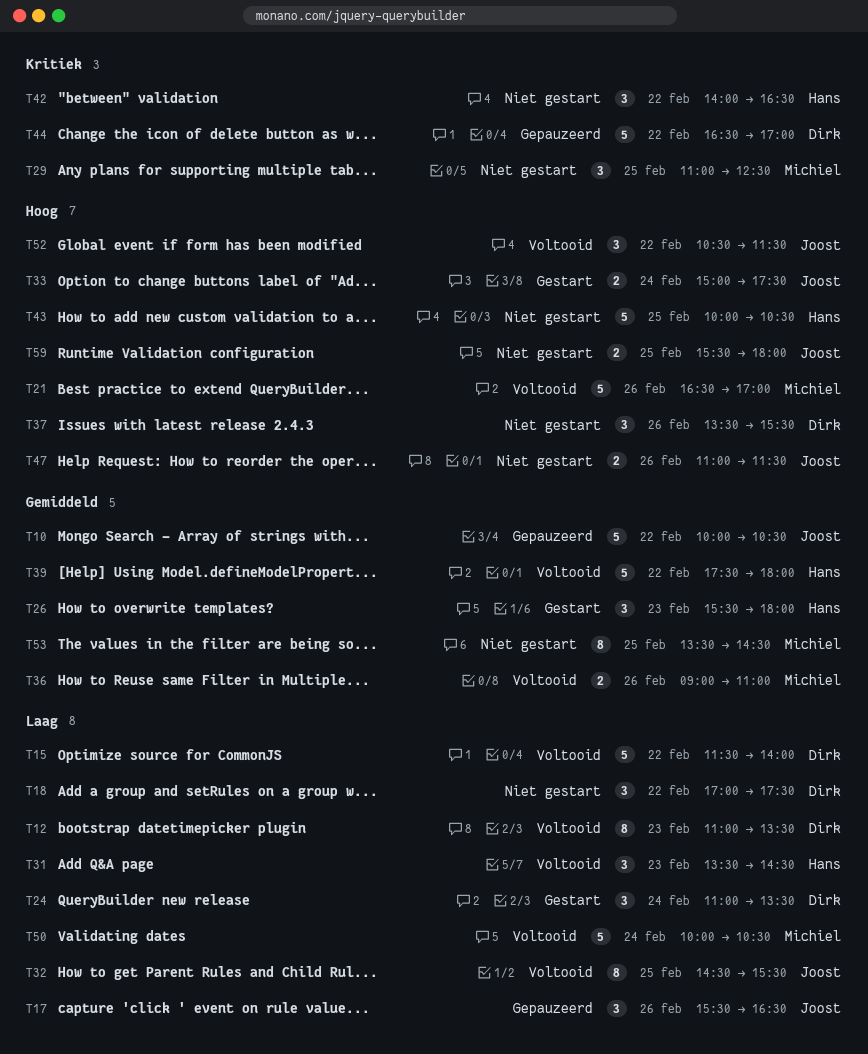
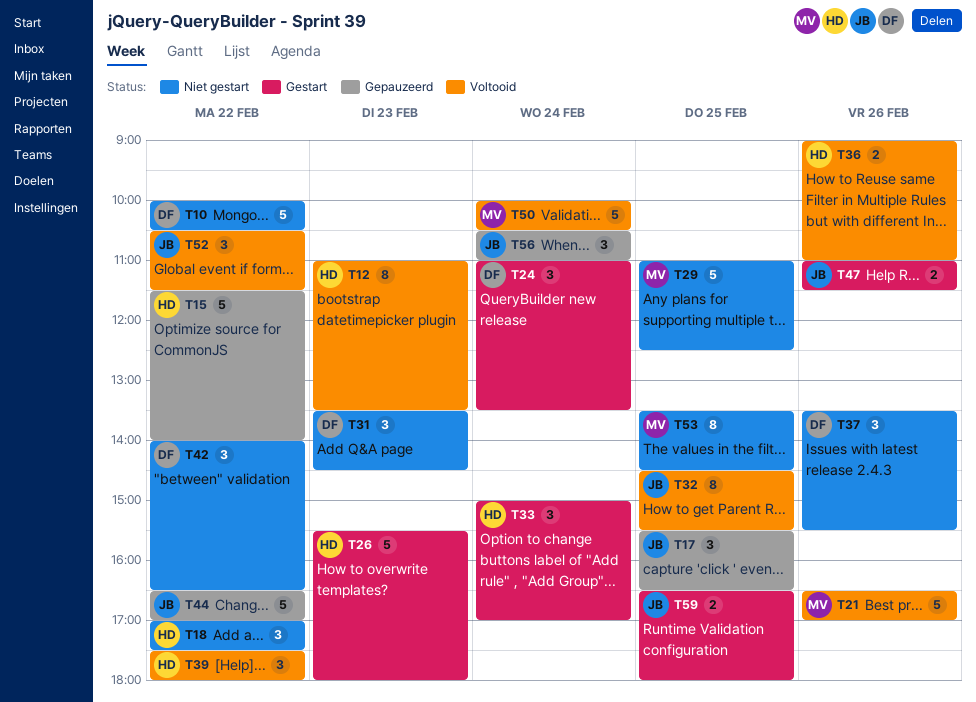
T10, status: Gepauzeerd -> Niet gestart
T10, owner: Joost -> Dirk
T12, owner: Dirk -> Hans
T15, status: Voltooid -> Gepauzeerd
T15, owner: Dirk -> Hans
T17, day: Feb 26 -> Feb 25
T18, owner: Dirk -> Hans
T26, estimate: 3 -> 5
T29, estimate: 3 -> 5
T31, status: Voltooid -> Niet gestart
T31, owner: Hans -> Dirk
T33, owner: Joost -> Hans
T33, estimate: 2 -> 3
T33, ends: 17:30 -> 17:00
T36, owner: Michiel -> Hans
T39, estimate: 5 -> 3
T42, owner: Hans -> Dirk
T43: present -> none
T44, owner: Dirk -> Joost
T47, status: Niet gestart -> Gestart
T56: none -> present
T59, status: Niet gestart -> Gestart
T59, begins: 15:30 -> 16:30

